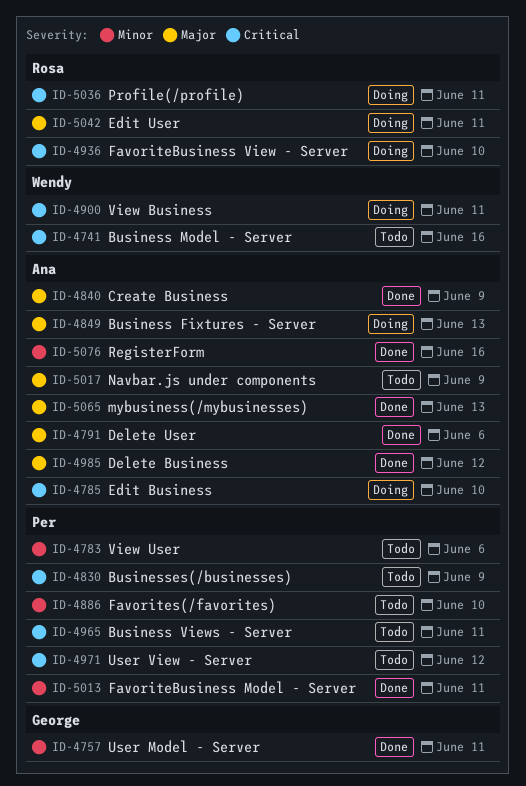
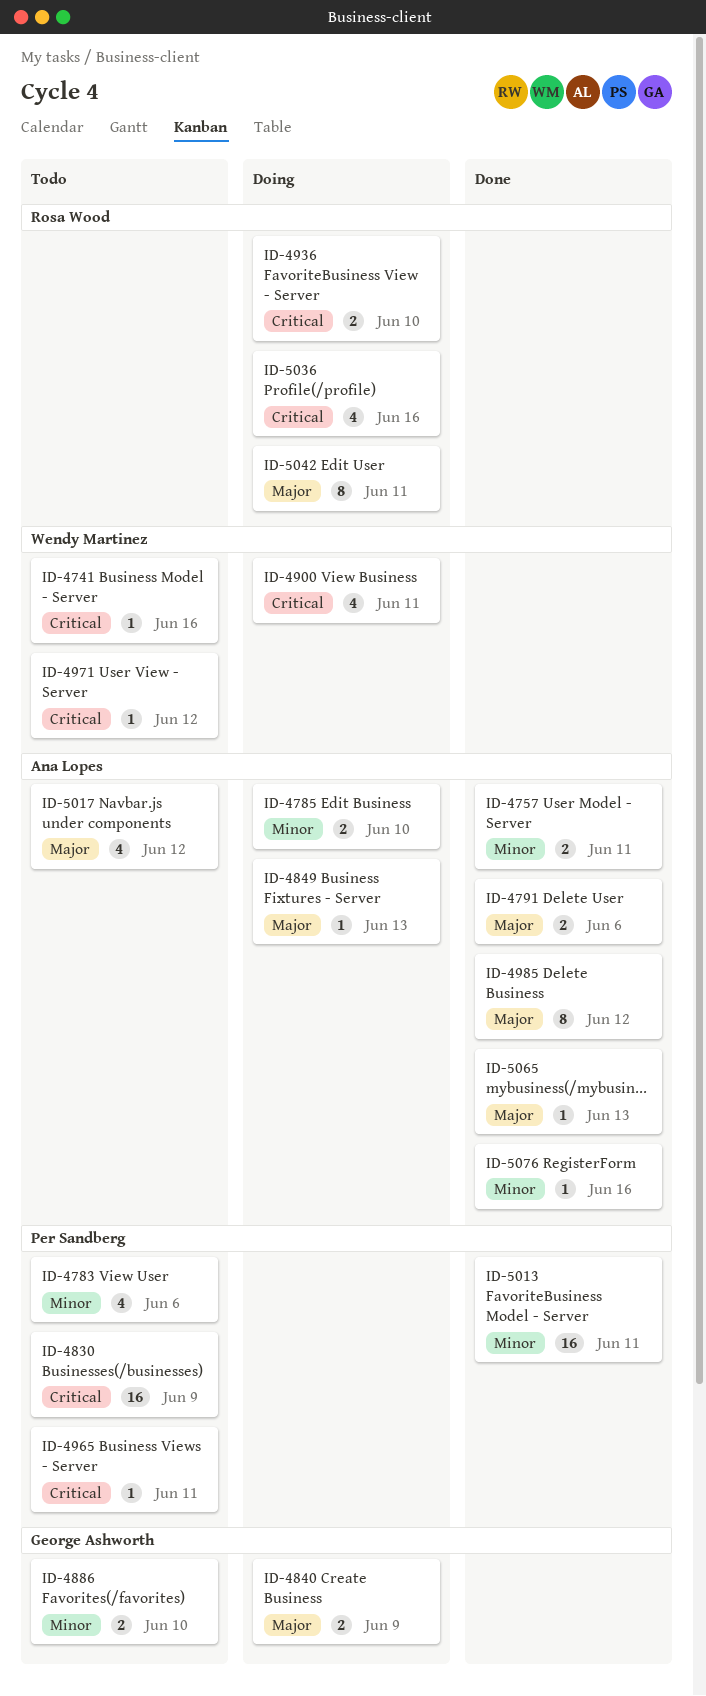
ID-4757, owner: George Ashworth -> Ana Lopes
ID-4785, priority: Critical -> Minor
ID-4840, status: Done -> Doing
ID-4840, owner: Ana Lopes -> George Ashworth
ID-4886, owner: Per Sandberg -> George Ashworth
ID-4971, owner: Per Sandberg -> Wendy Martinez
ID-5017, due: Jun 9 -> Jun 12
ID-5036, due: Jun 11 -> Jun 16

